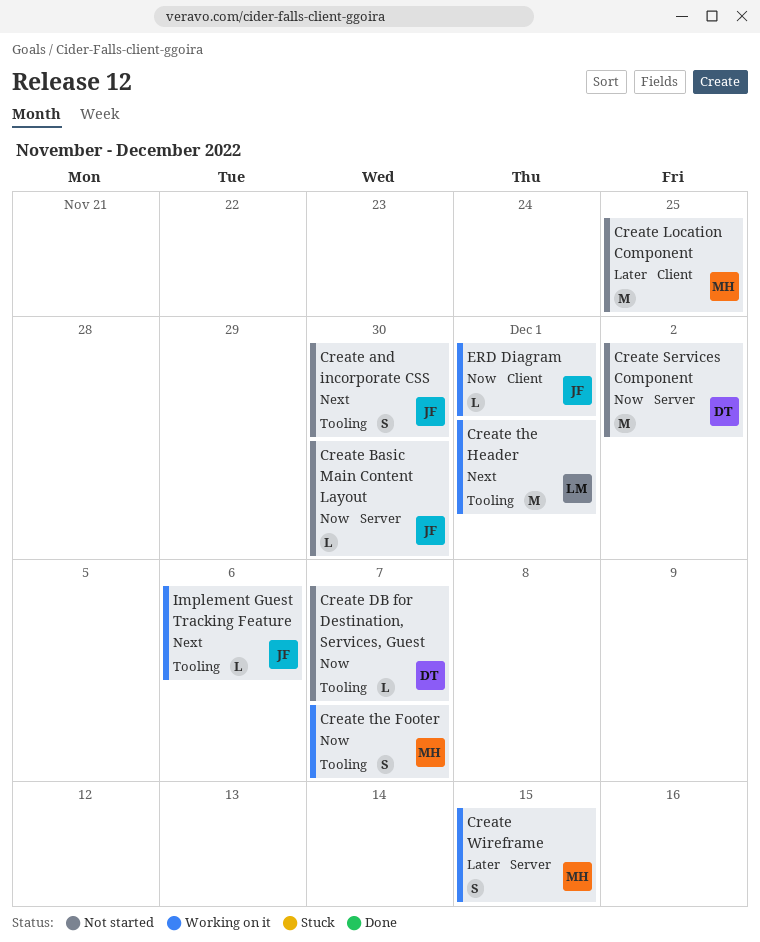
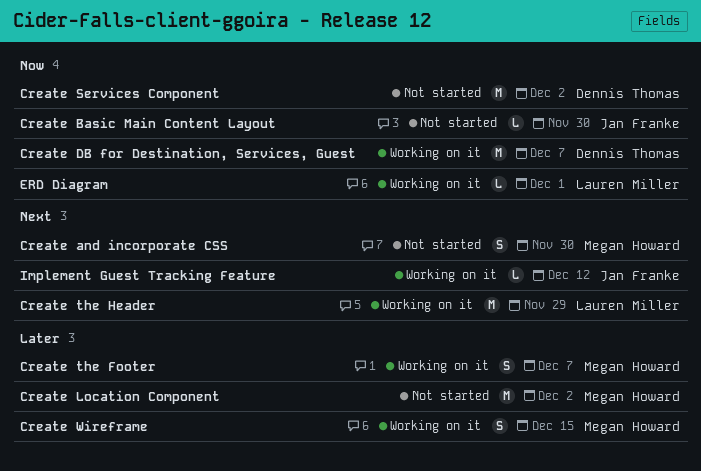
Create and incorporate CSS, owner: Jan Franke -> Megan Howard
Create DB for Destination, Services, Guest, status: Not started -> Working on it
Create DB for Destination, Services, Guest, estimate: L -> M
Create Location Component, due: Nov 25 -> Dec 2
Create the Footer, priority: Now -> Later
Create the Header, due: Dec 1 -> Nov 29
ERD Diagram, owner: Jan Franke -> Lauren Miller
Implement Guest Tracking Feature, due: Dec 6 -> Dec 12

